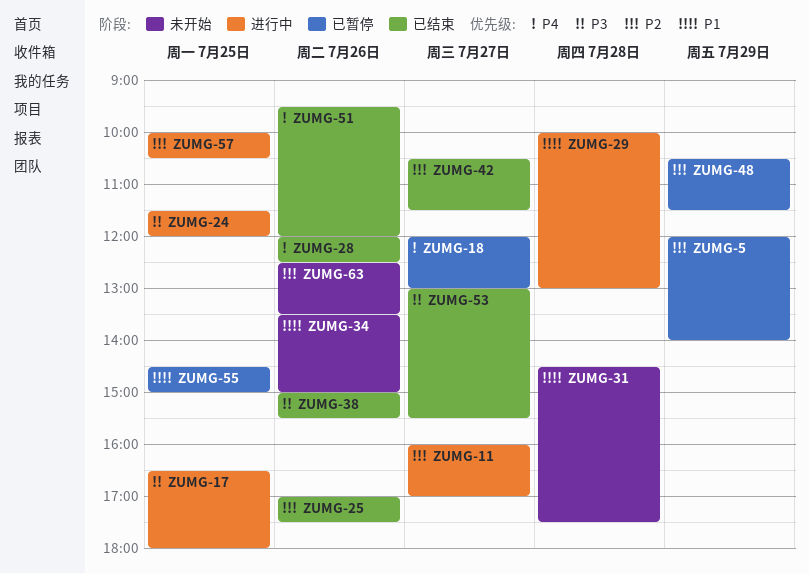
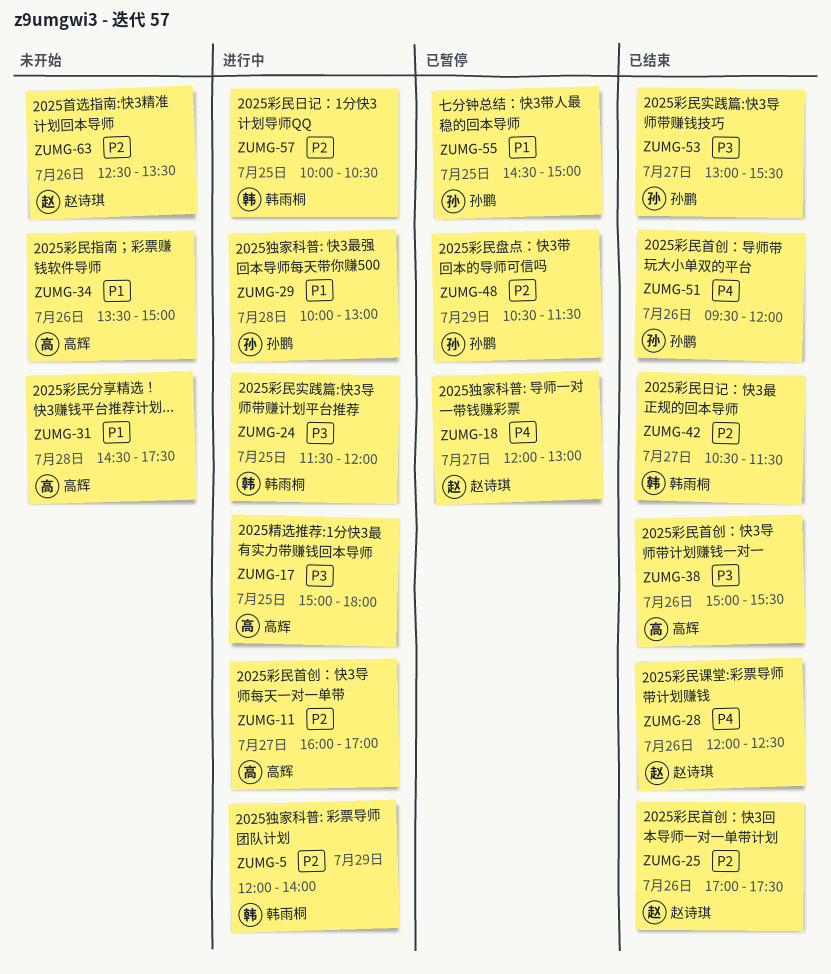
ZUMG-5, status: 已暂停 -> 进行中
ZUMG-17, begins: 16:30 -> 15:00

